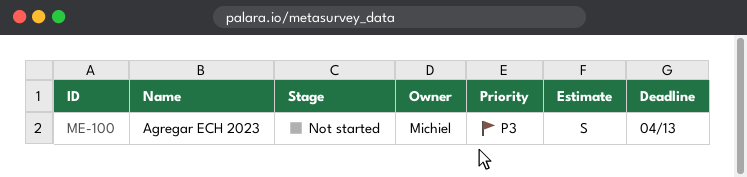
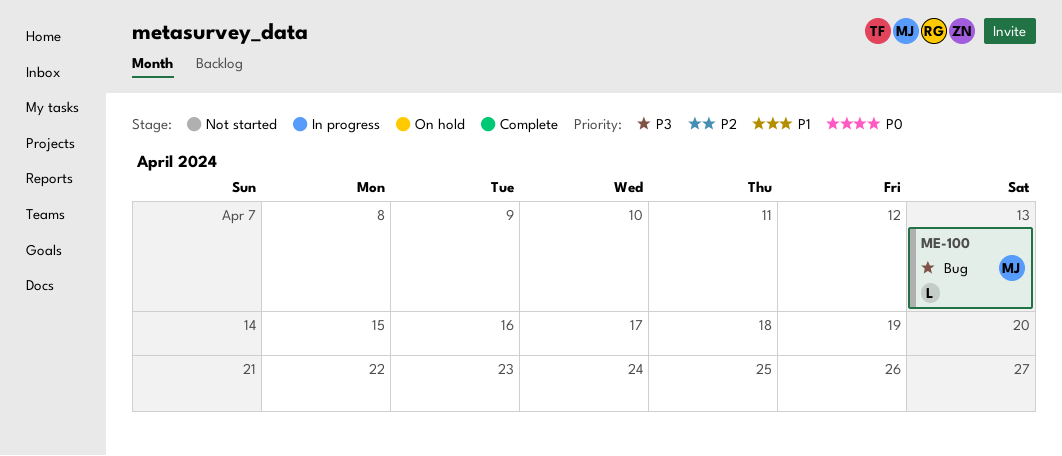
ME-100, estimate: S -> L

